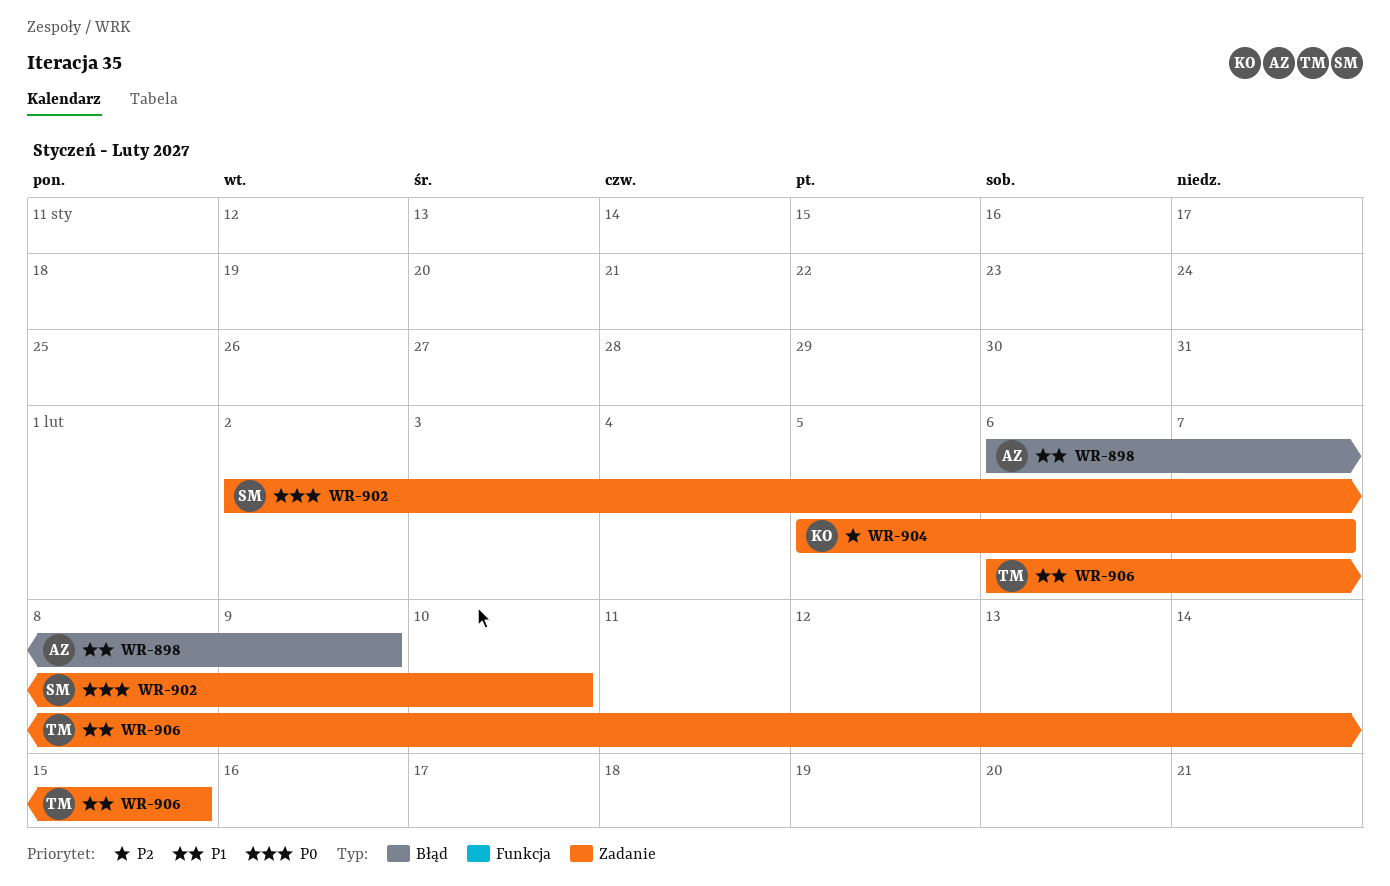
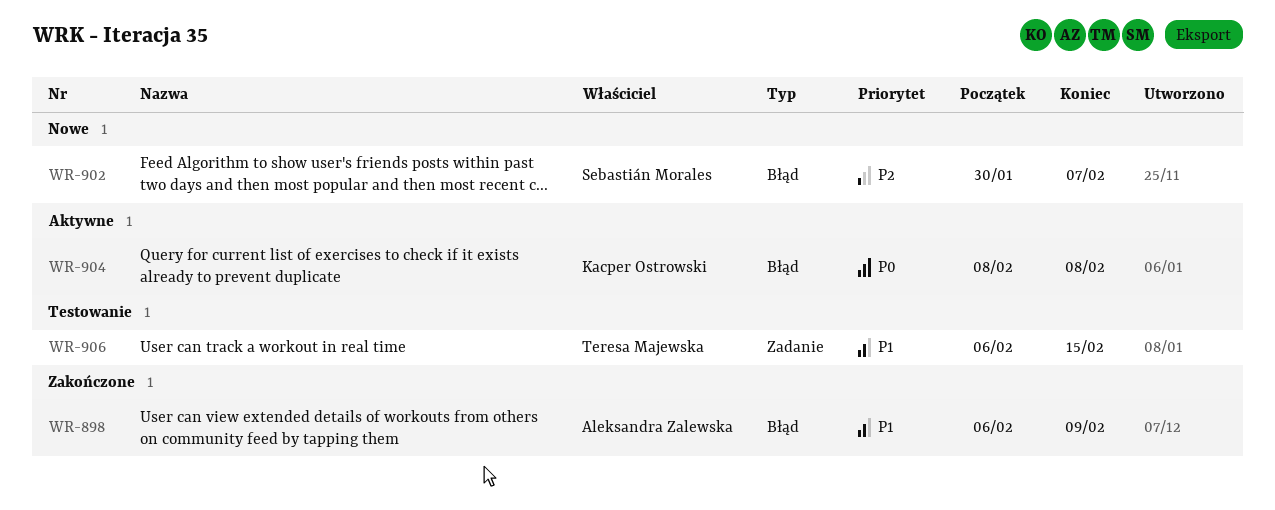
WR-902, priority: P0 -> P2
WR-902, label: Zadanie -> Błąd
WR-902, start: Feb 2 -> Jan 30
WR-902, due: Feb 10 -> Feb 7
WR-904, priority: P2 -> P0
WR-904, label: Zadanie -> Błąd
WR-904, start: Feb 5 -> Feb 8
WR-904, due: Feb 7 -> Feb 8

